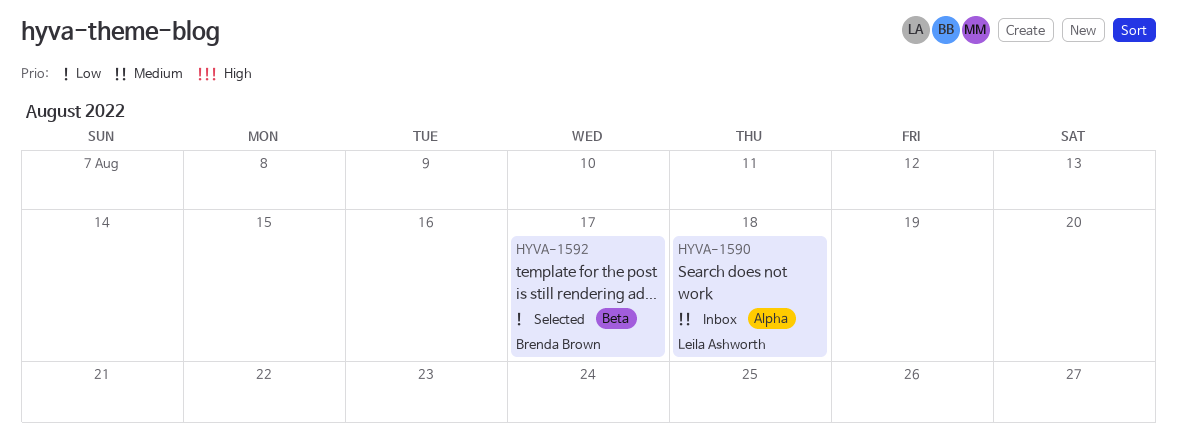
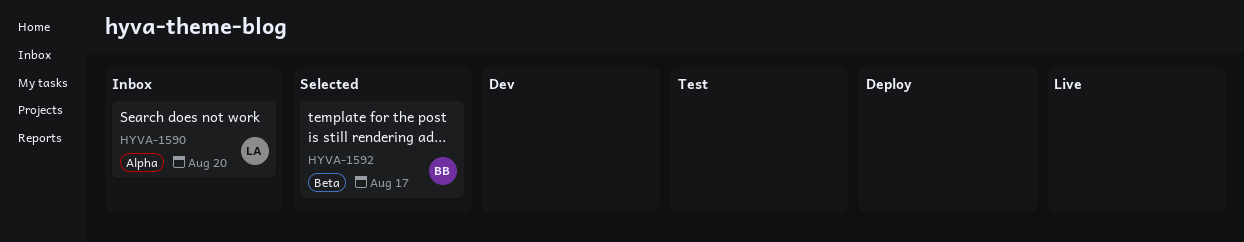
HYVA-1590, due: Aug 18 -> Aug 20

